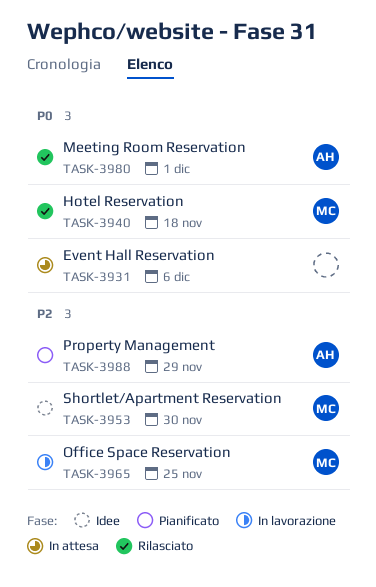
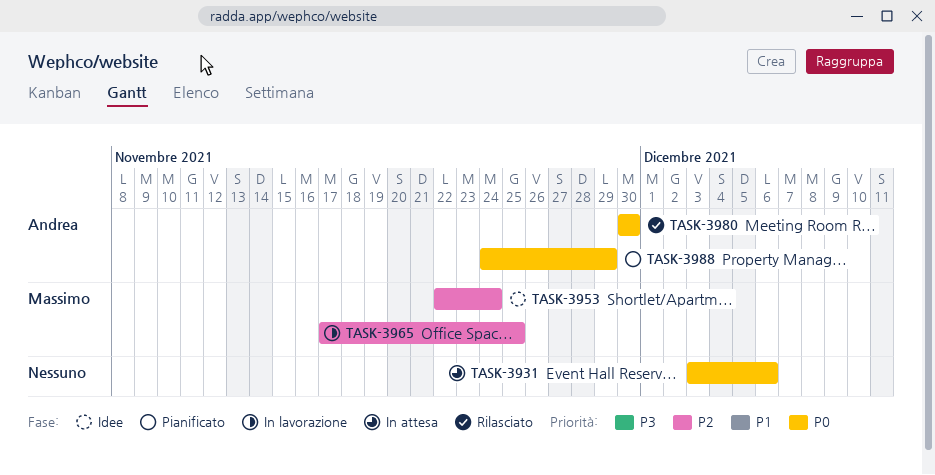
TASK-3940: present -> none
TASK-3953, due: Nov 30 -> Nov 24
TASK-3980, due: Dec 1 -> Nov 30
TASK-3988, priority: P2 -> P0

